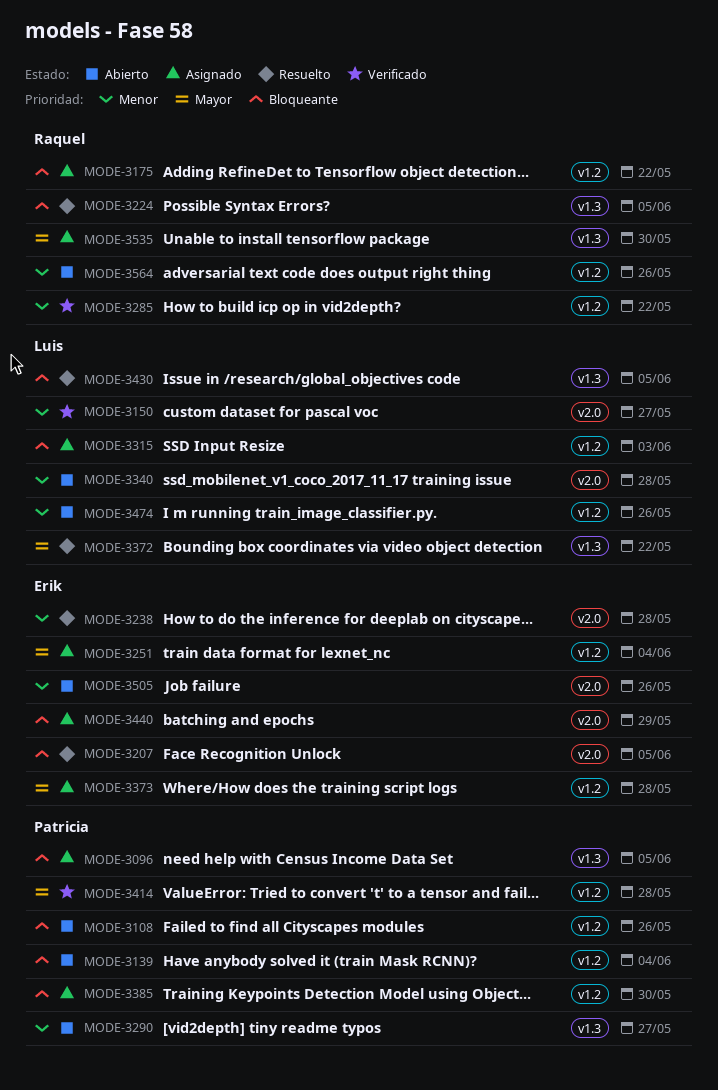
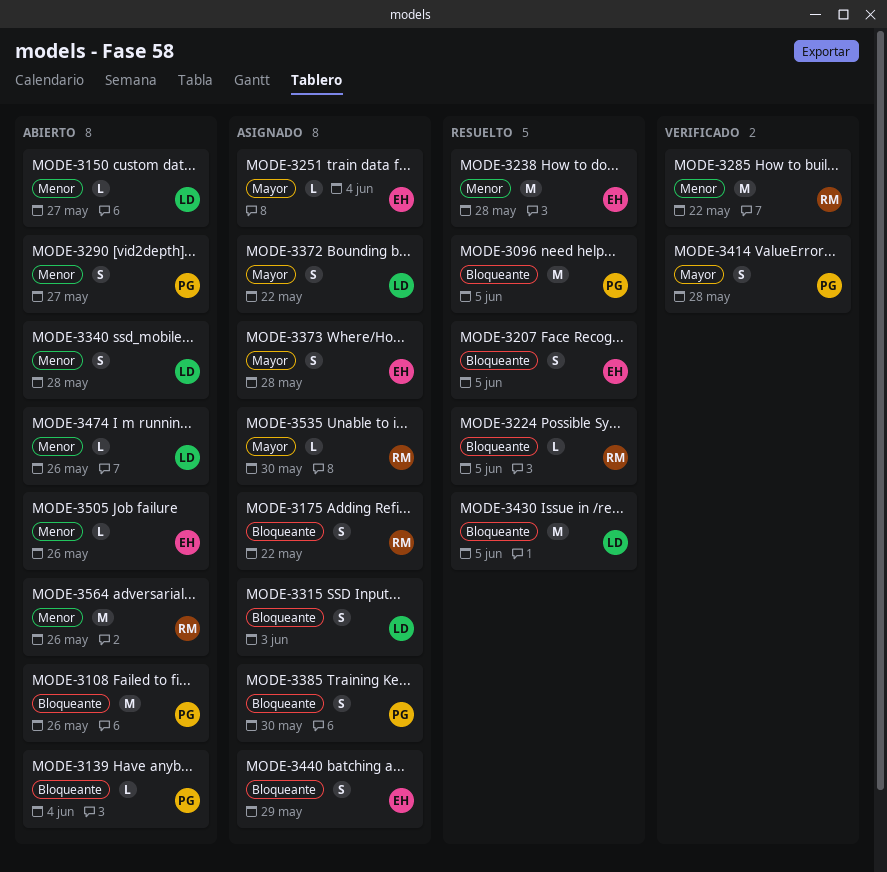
MODE-3096, status: Asignado -> Resuelto
MODE-3150, status: Verificado -> Abierto
MODE-3372, status: Resuelto -> Asignado

